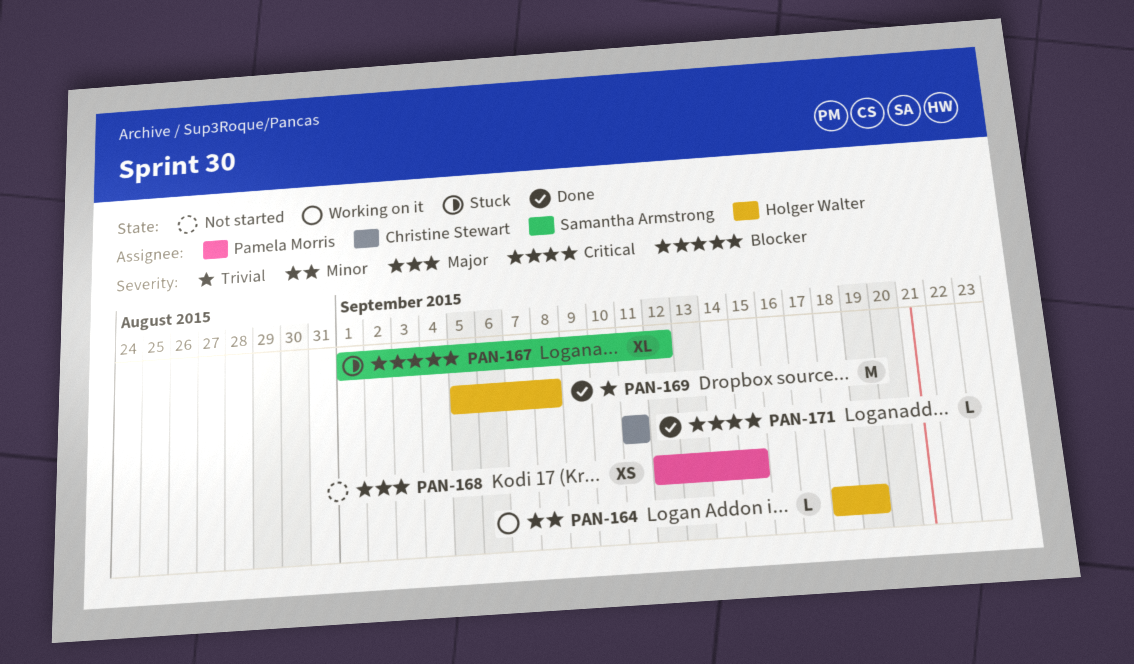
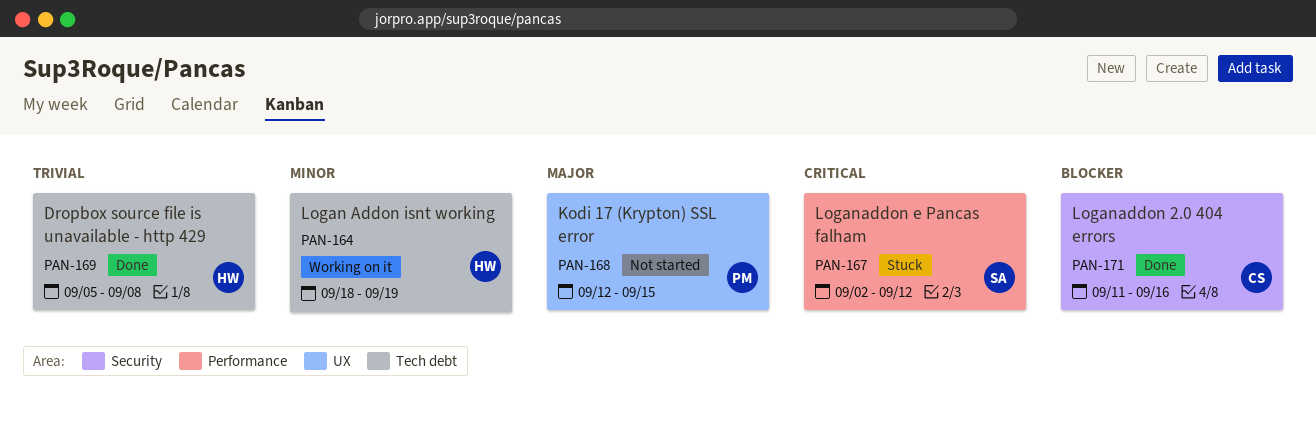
PAN-167, priority: Blocker -> Critical
PAN-167, start: Sep 1 -> Sep 2
PAN-171, priority: Critical -> Blocker
PAN-171, due: Sep 11 -> Sep 16

